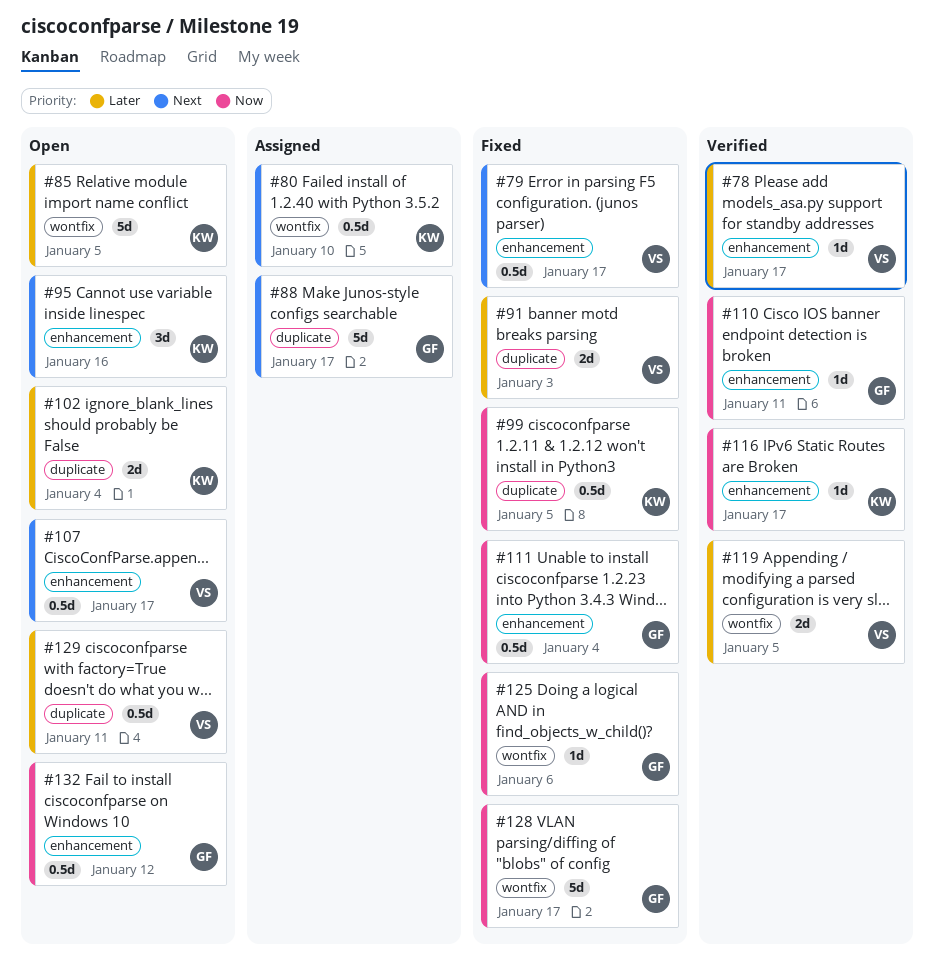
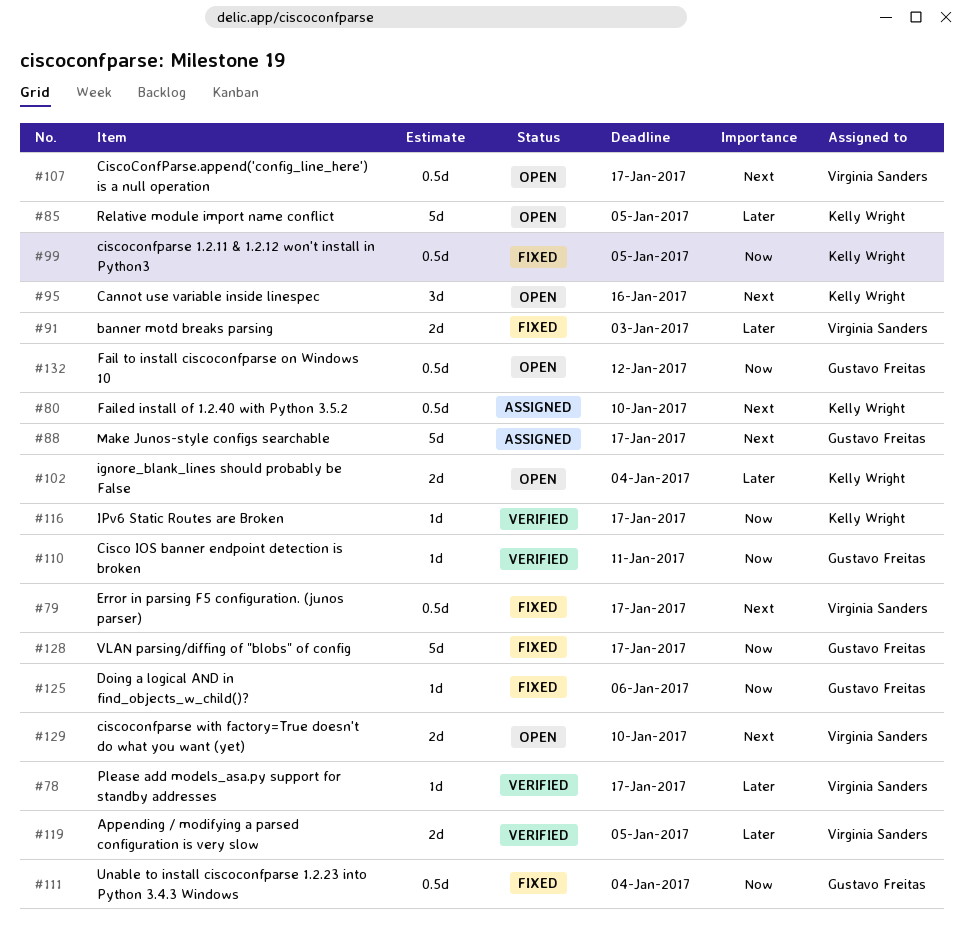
#129, priority: Later -> Next
#129, estimate: 0.5d -> 2d
#129, due: Jan 11 -> Jan 10

